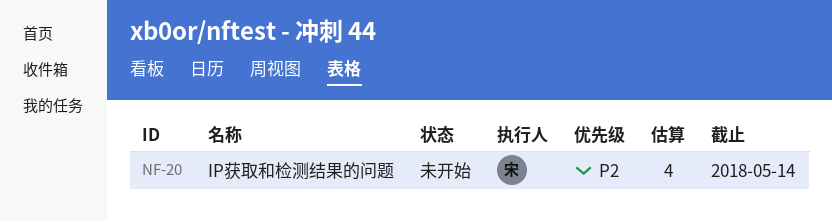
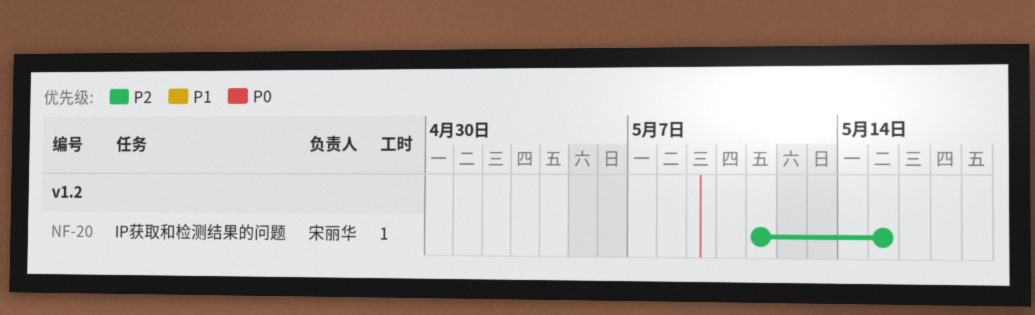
NF-20, estimate: 4 -> 1
NF-20, due: May 14 -> May 15

